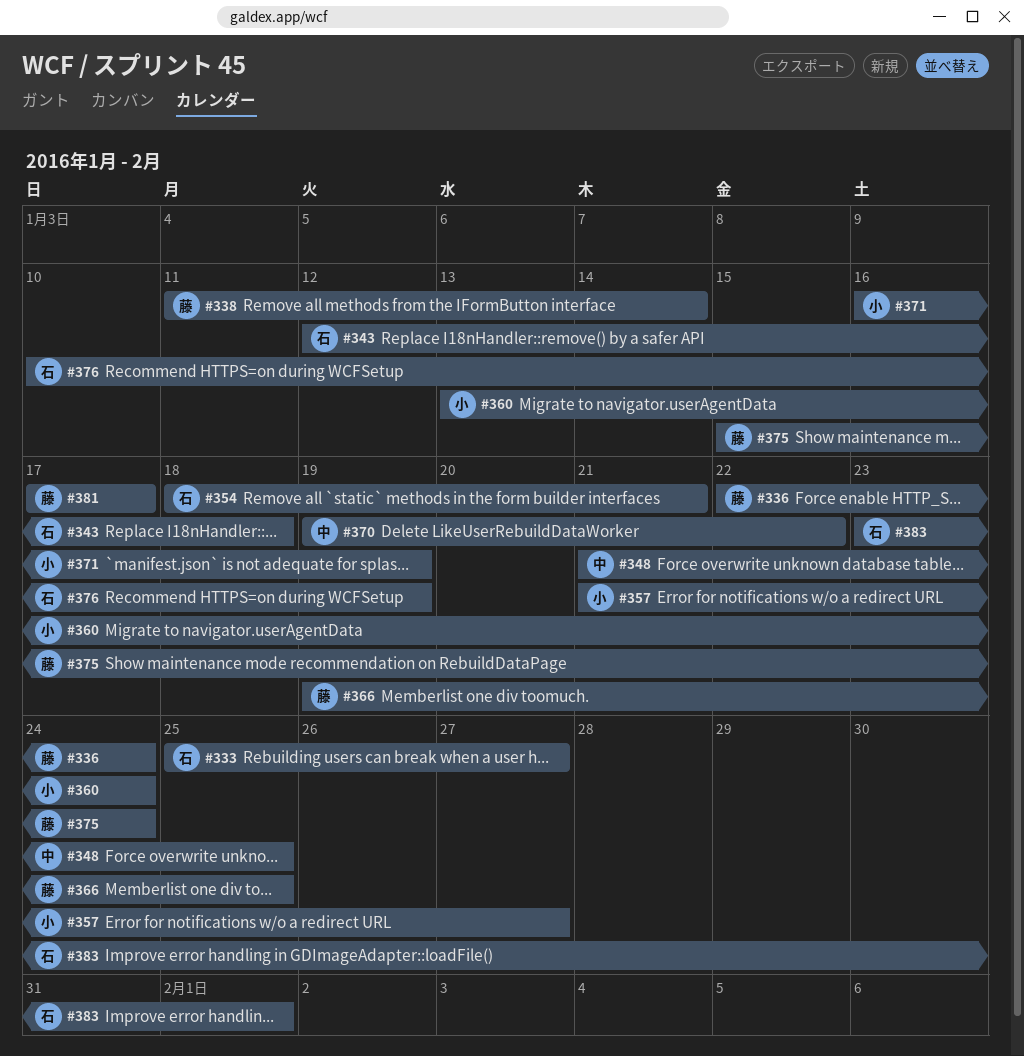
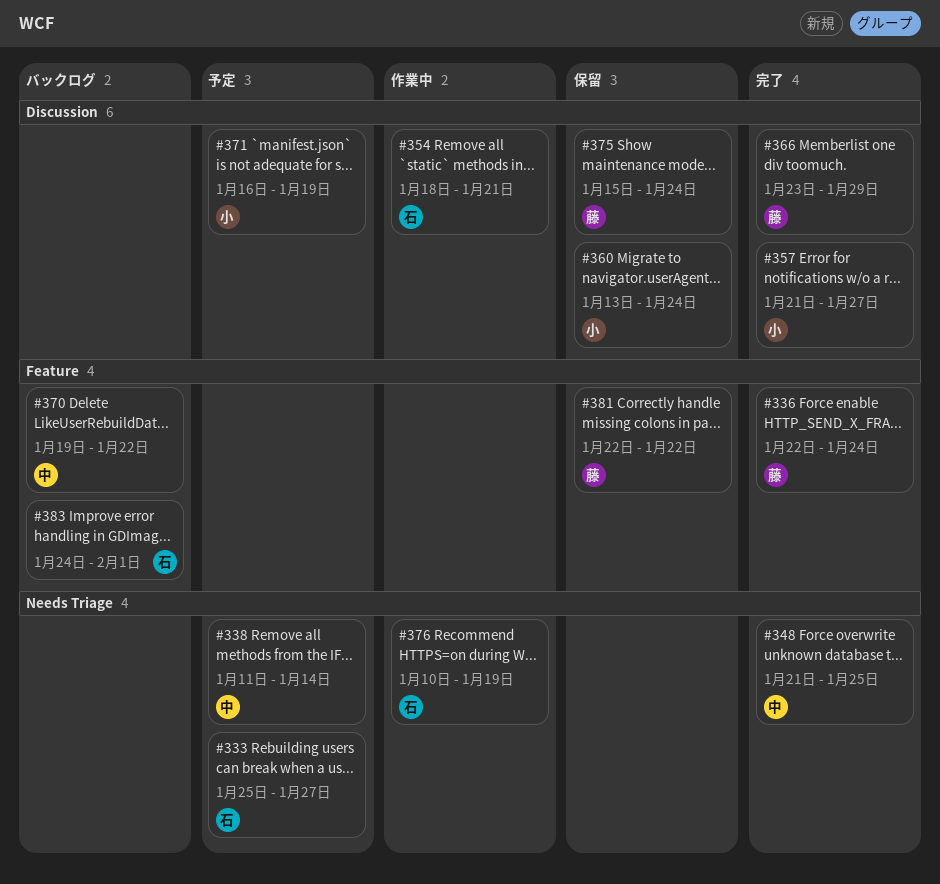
#338, owner: 藤 -> 中
#343: present -> none
#366, start: Jan 19 -> Jan 23
#366, due: Jan 25 -> Jan 29
#381, start: Jan 17 -> Jan 22
#381, due: Jan 17 -> Jan 22
#383, start: Jan 23 -> Jan 24

